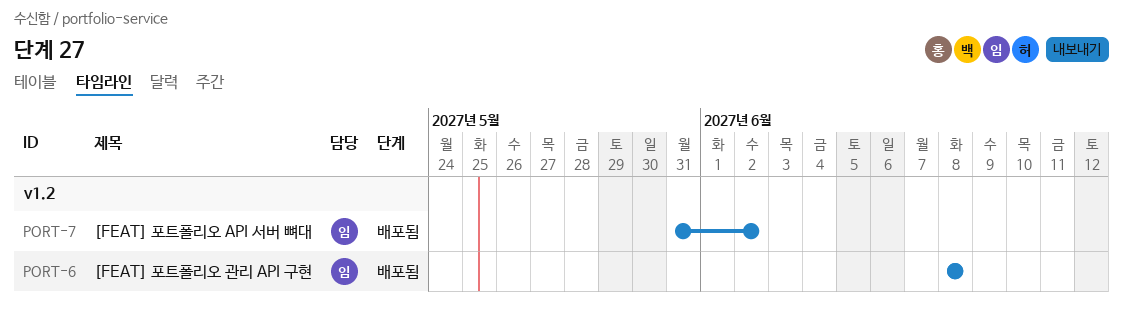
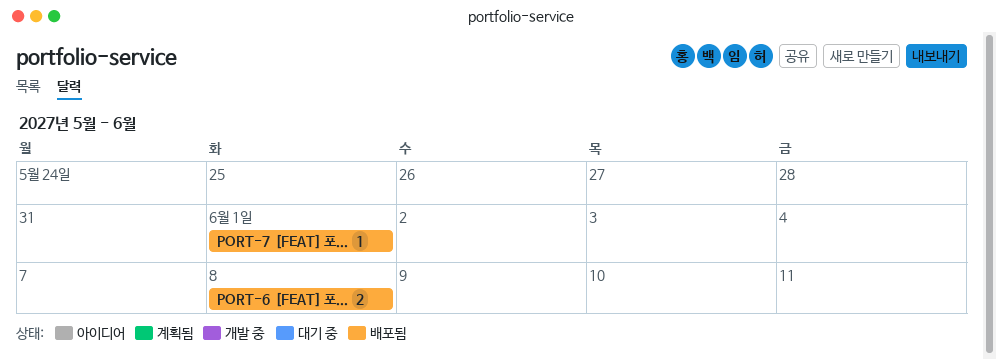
PORT-7, start: May 31 -> Jun 1
PORT-7, due: Jun 2 -> Jun 1

